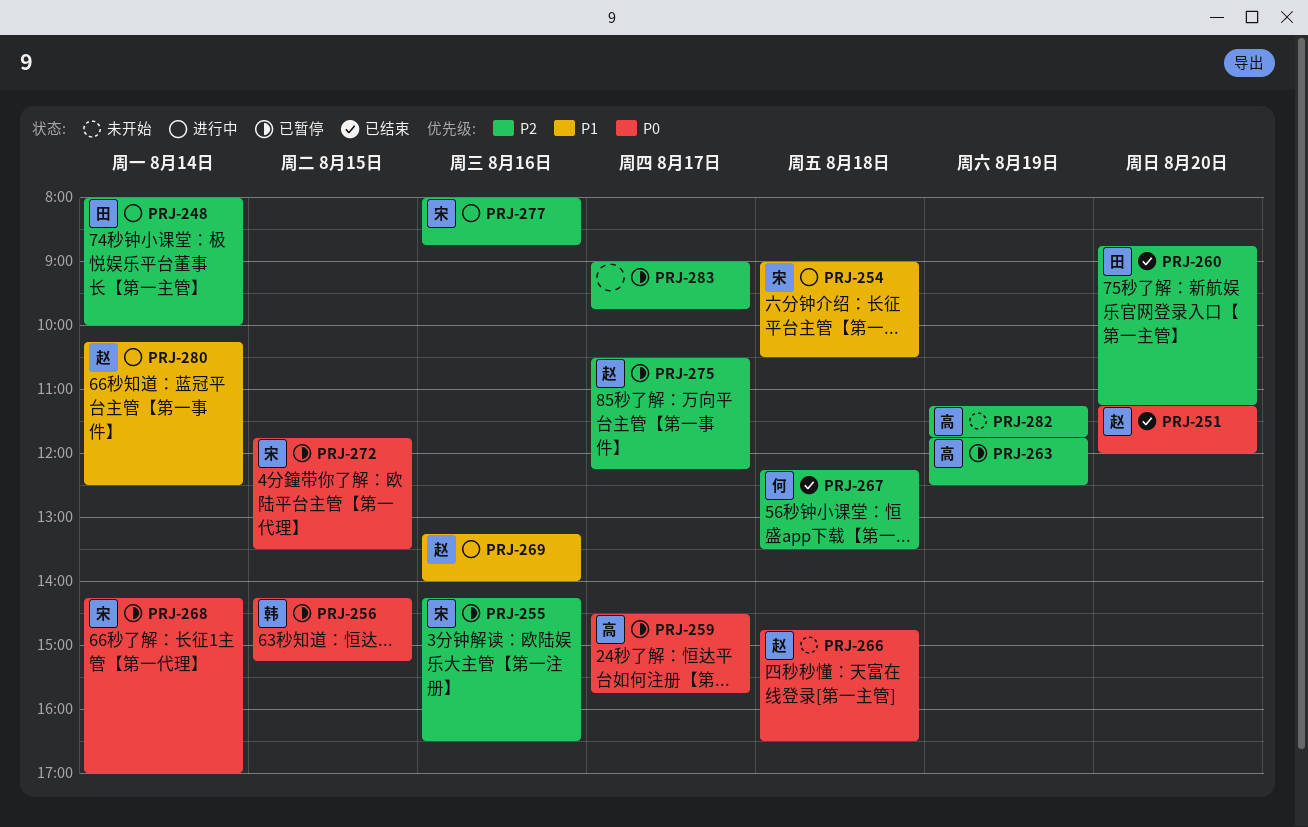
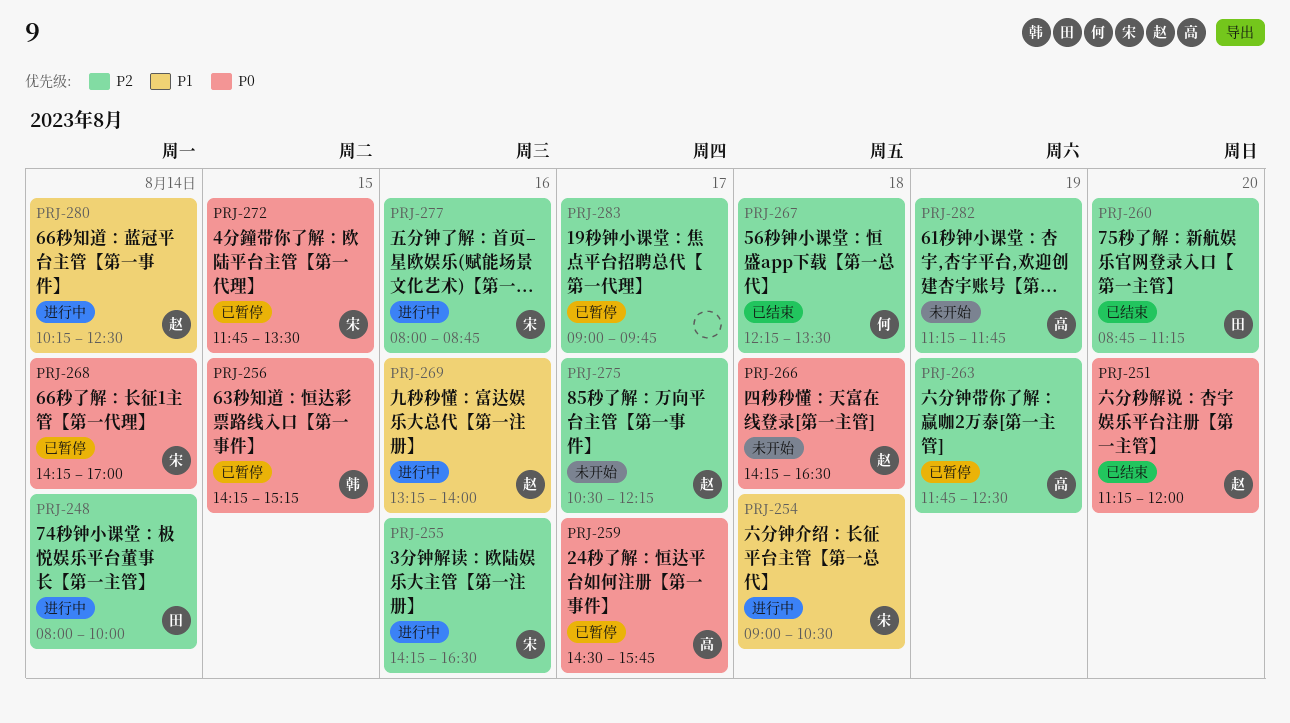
PRJ-255, status: 已暂停 -> 进行中
PRJ-266, begins: 14:45 -> 14:15
PRJ-275, status: 已暂停 -> 未开始

